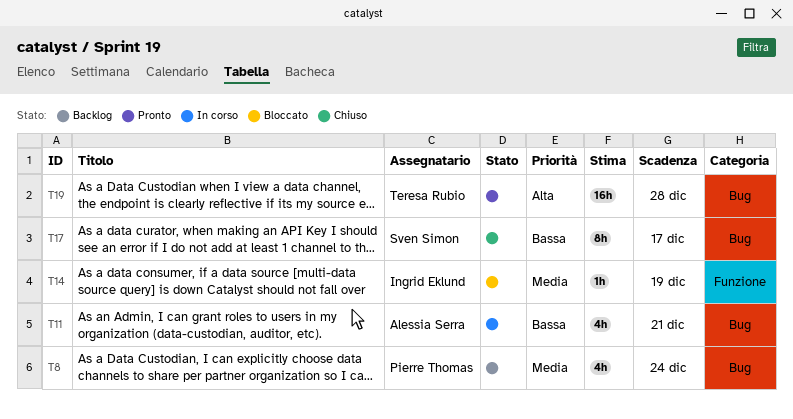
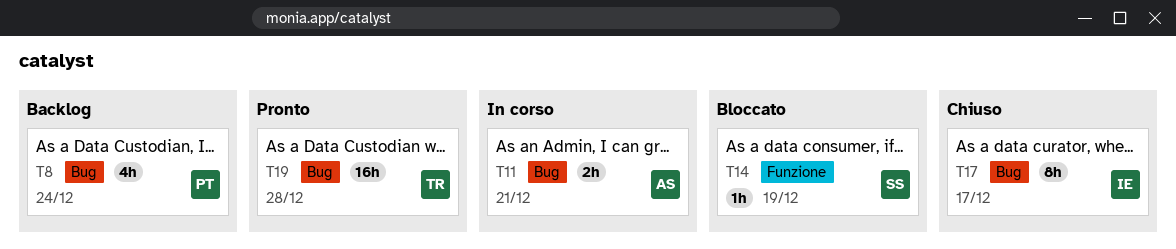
T11, estimate: 4h -> 2h
T14, owner: Ingrid Eklund -> Sven Simon
T17, owner: Sven Simon -> Ingrid Eklund

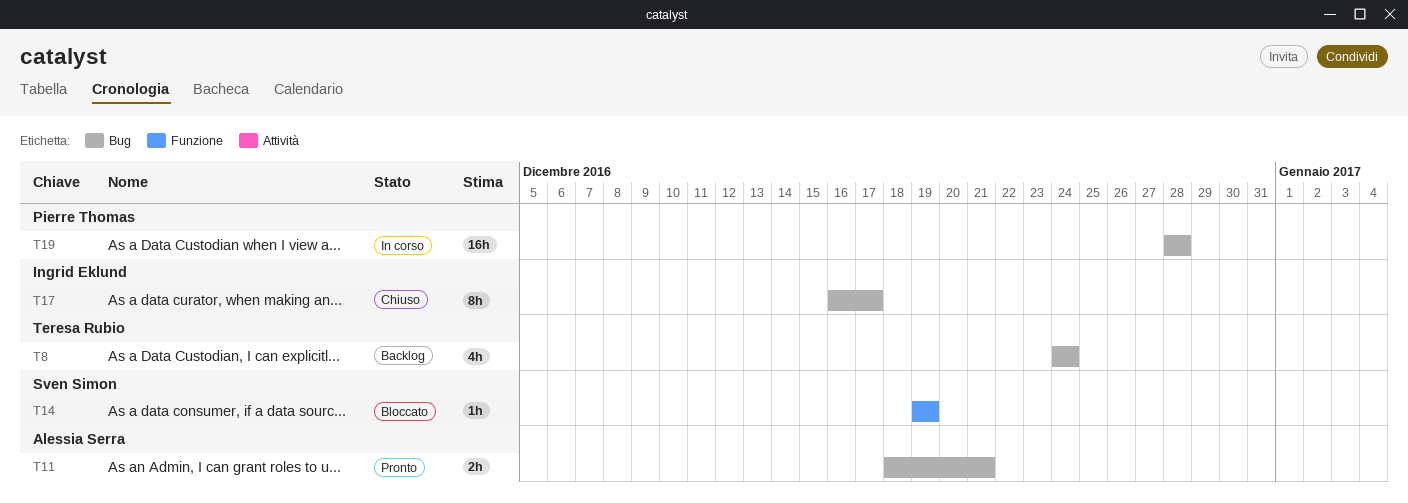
T8, owner: Pierre Thomas -> Teresa Rubio
T11, status: In corso -> Pronto
T19, status: Pronto -> In corso
T19, owner: Teresa Rubio -> Pierre Thomas

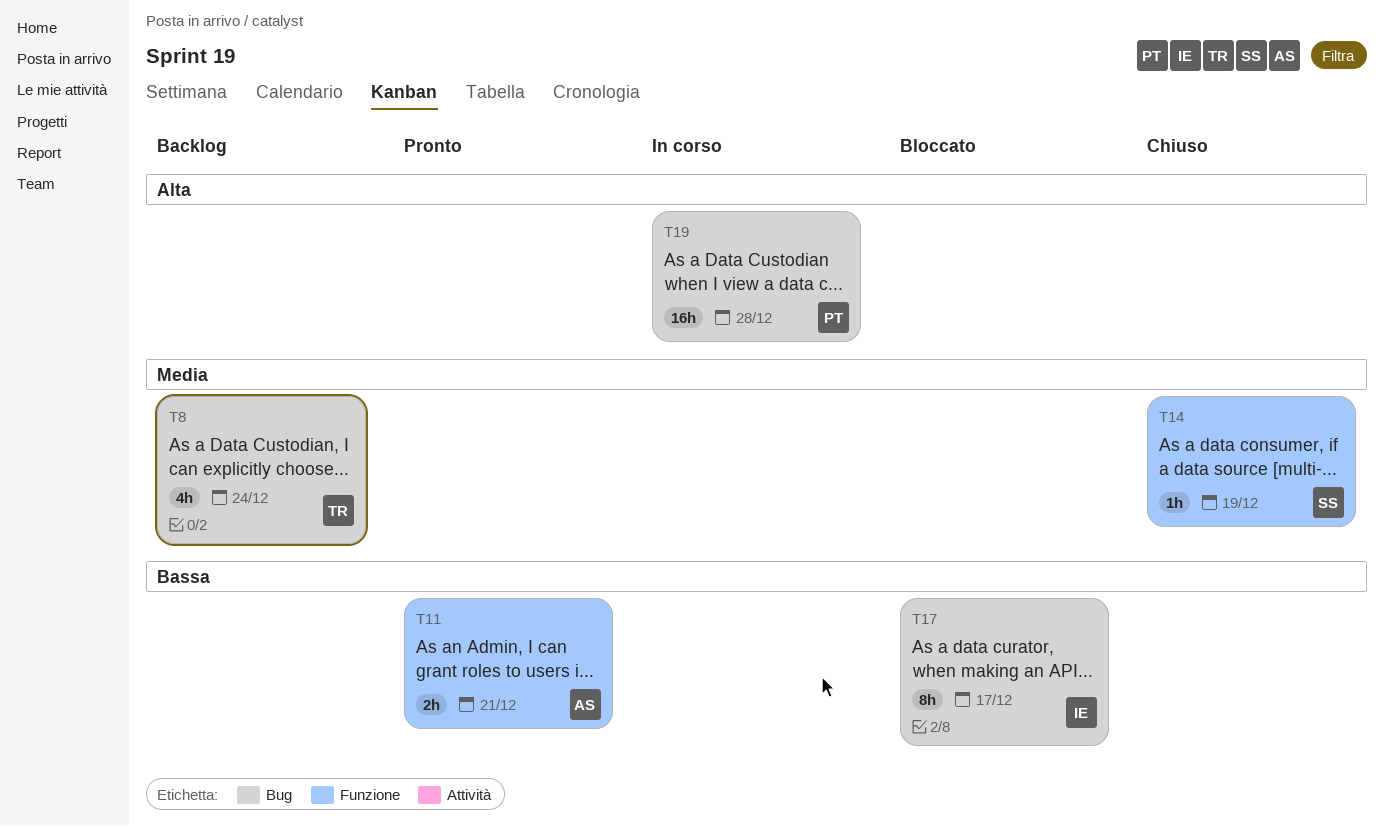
T11, label: Bug -> Funzione
T14, status: Bloccato -> Chiuso
T17, status: Chiuso -> Bloccato

